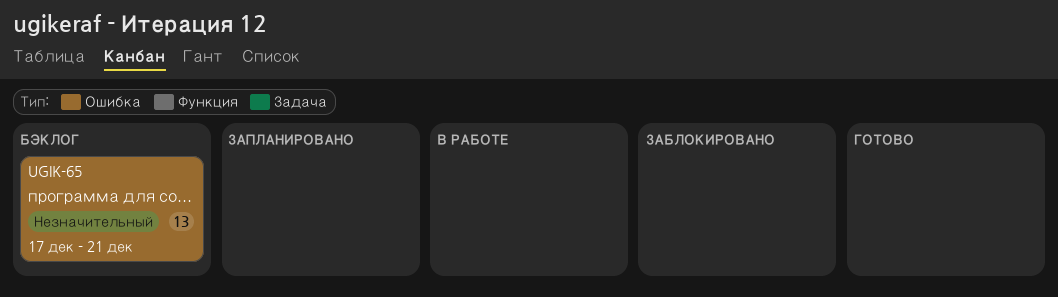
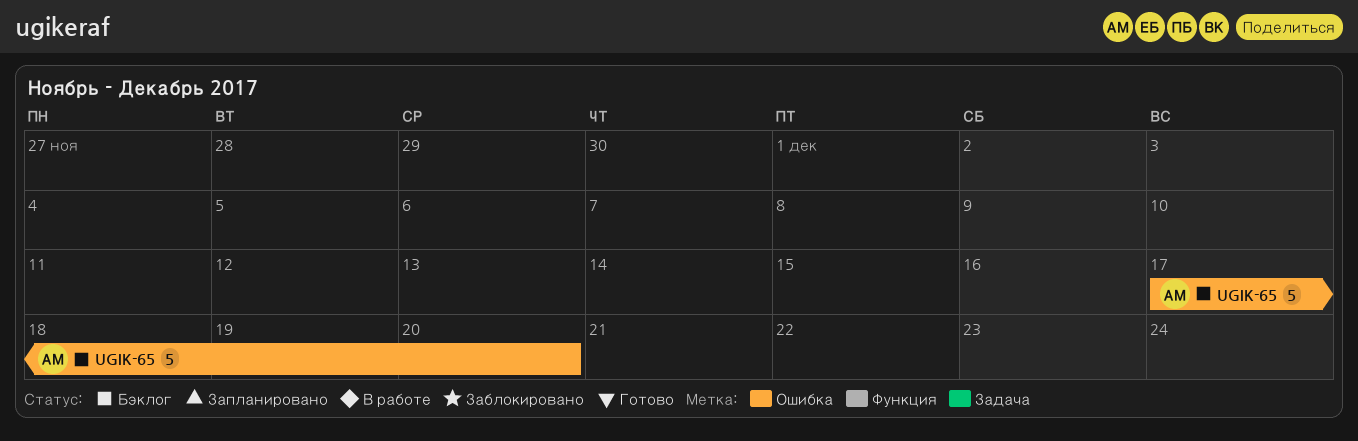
UGIK-65, estimate: 13 -> 5
UGIK-65, due: Dec 21 -> Dec 20

